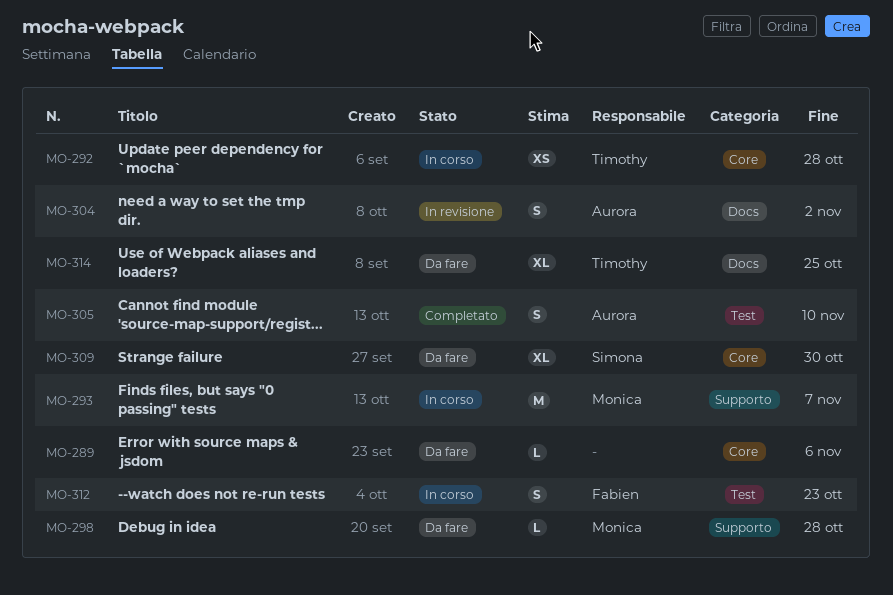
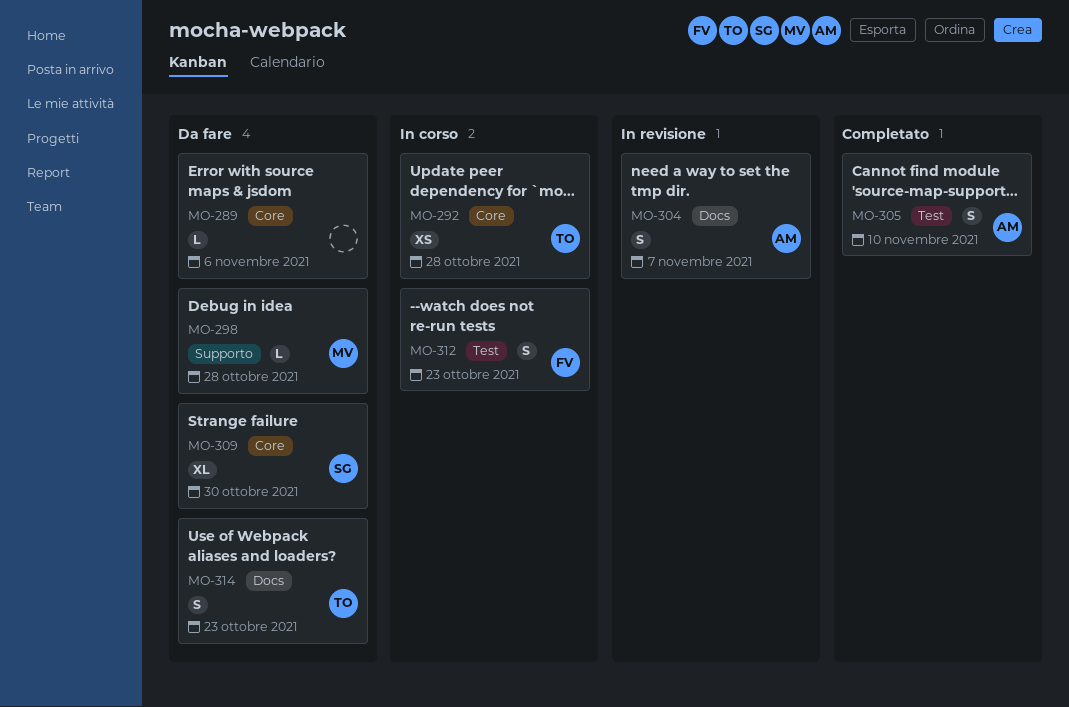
MO-293: present -> none
MO-304, due: Nov 2 -> Nov 7
MO-314, estimate: XL -> S
MO-314, due: Oct 25 -> Oct 23

